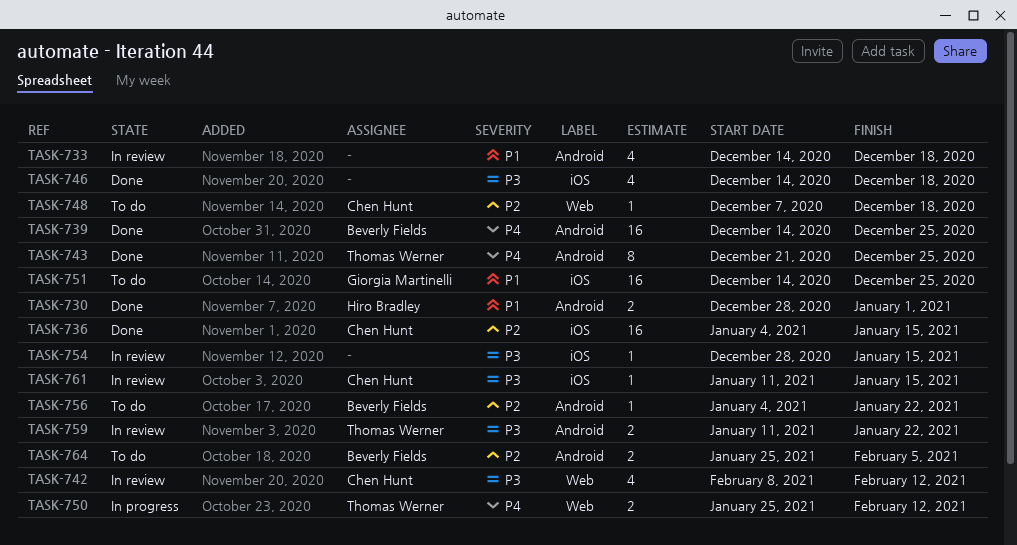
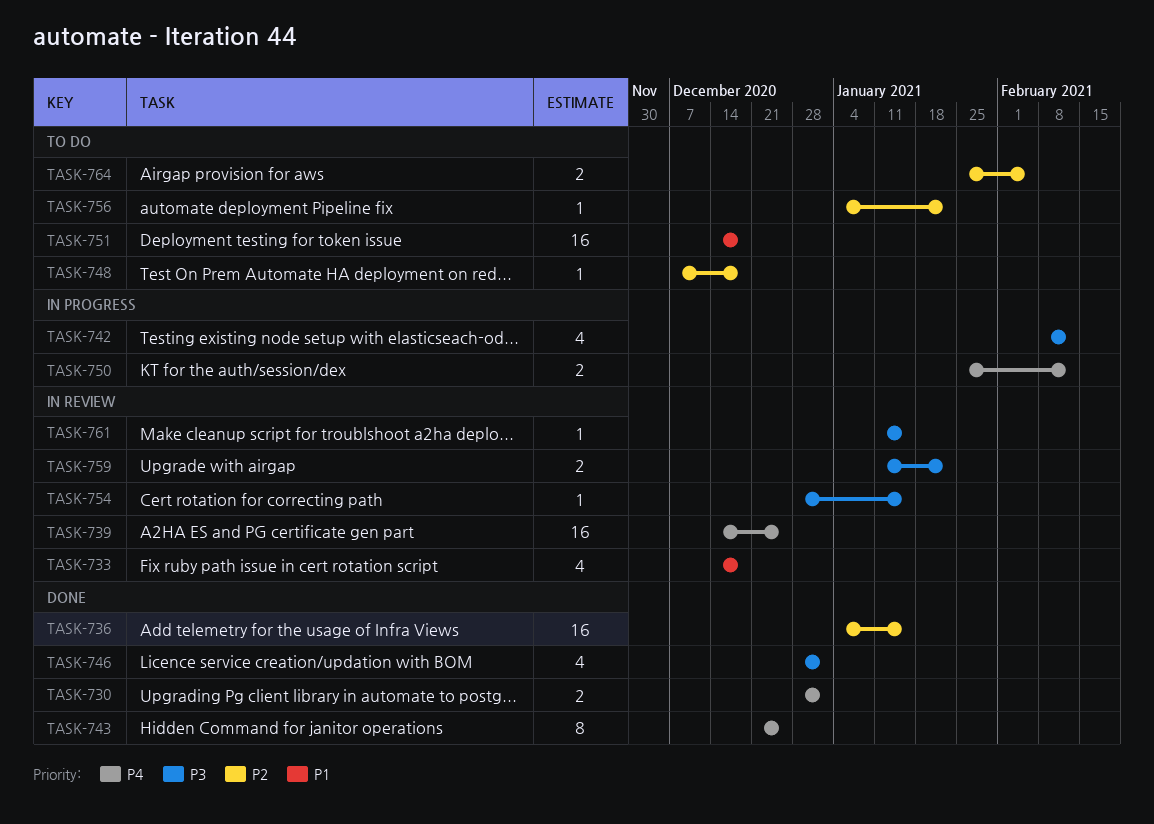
TASK-730, priority: P1 -> P4
TASK-739, status: Done -> In review
TASK-742, status: In review -> In progress
TASK-746, start: Dec 14 -> Dec 28
TASK-746, due: Dec 18 -> Jan 1
TASK-751, due: Dec 25 -> Dec 18

